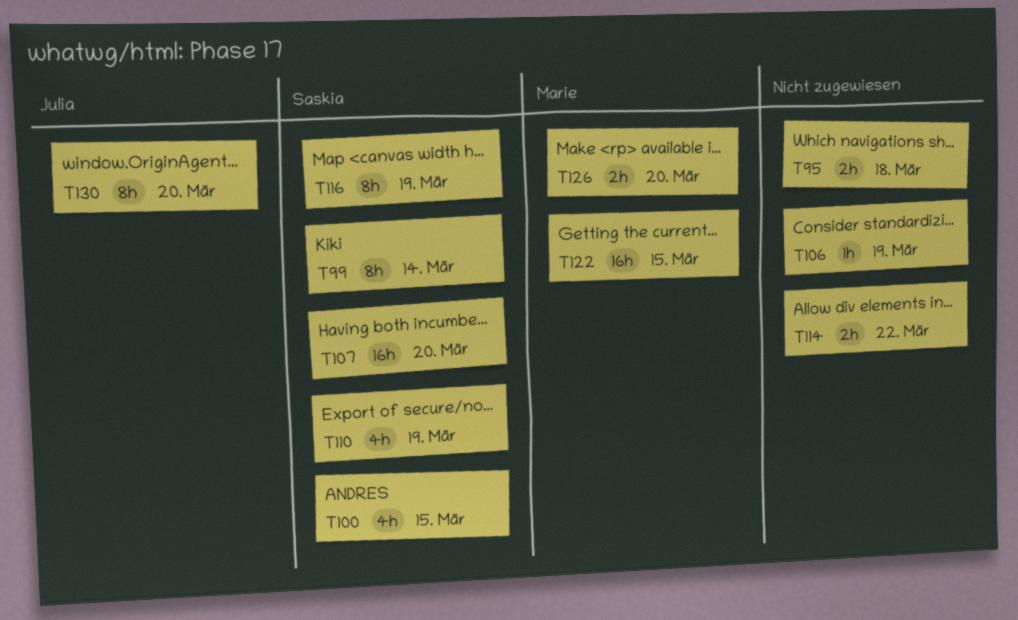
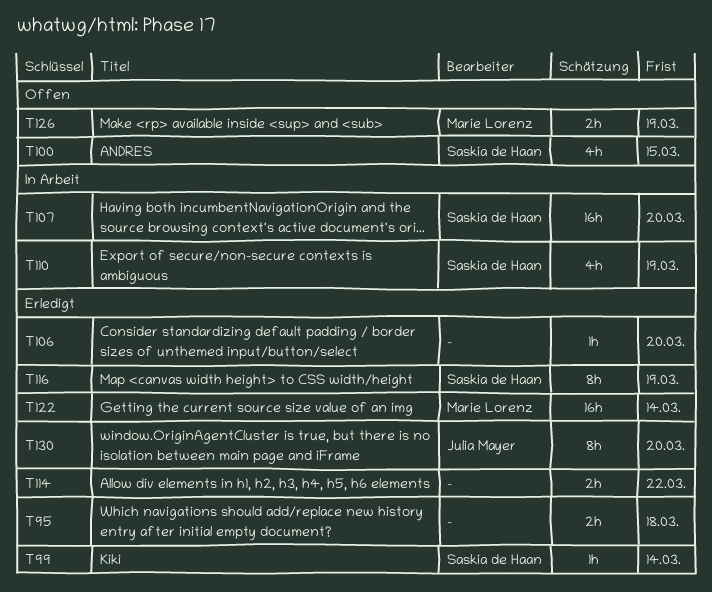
T99, estimate: 8h -> 1h
T106, due: Mar 19 -> Mar 20
T122, due: Mar 15 -> Mar 14
T126, due: Mar 20 -> Mar 19

